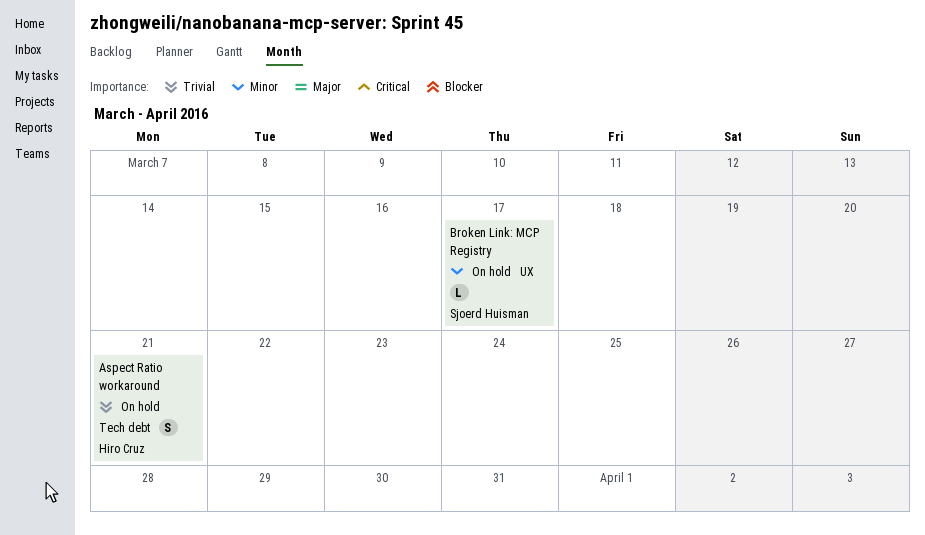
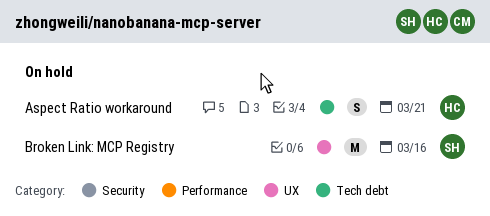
Broken Link: MCP Registry, estimate: L -> M
Broken Link: MCP Registry, due: Mar 17 -> Mar 16

